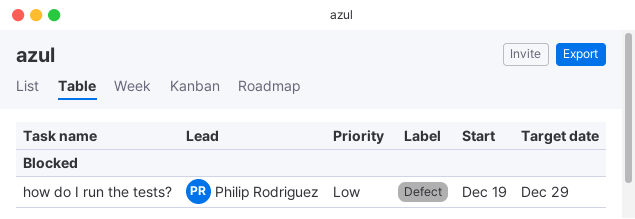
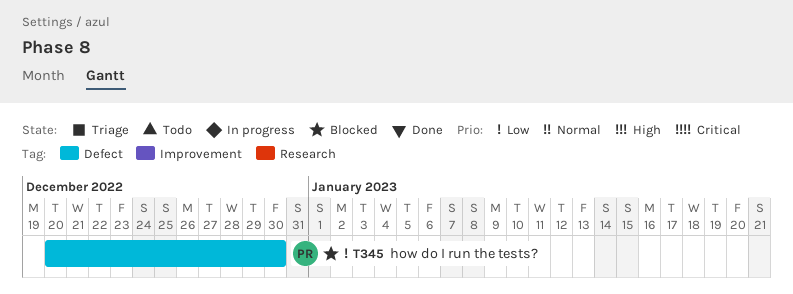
how do I run the tests?, start: Dec 19 -> Dec 20
how do I run the tests?, due: Dec 29 -> Dec 30

